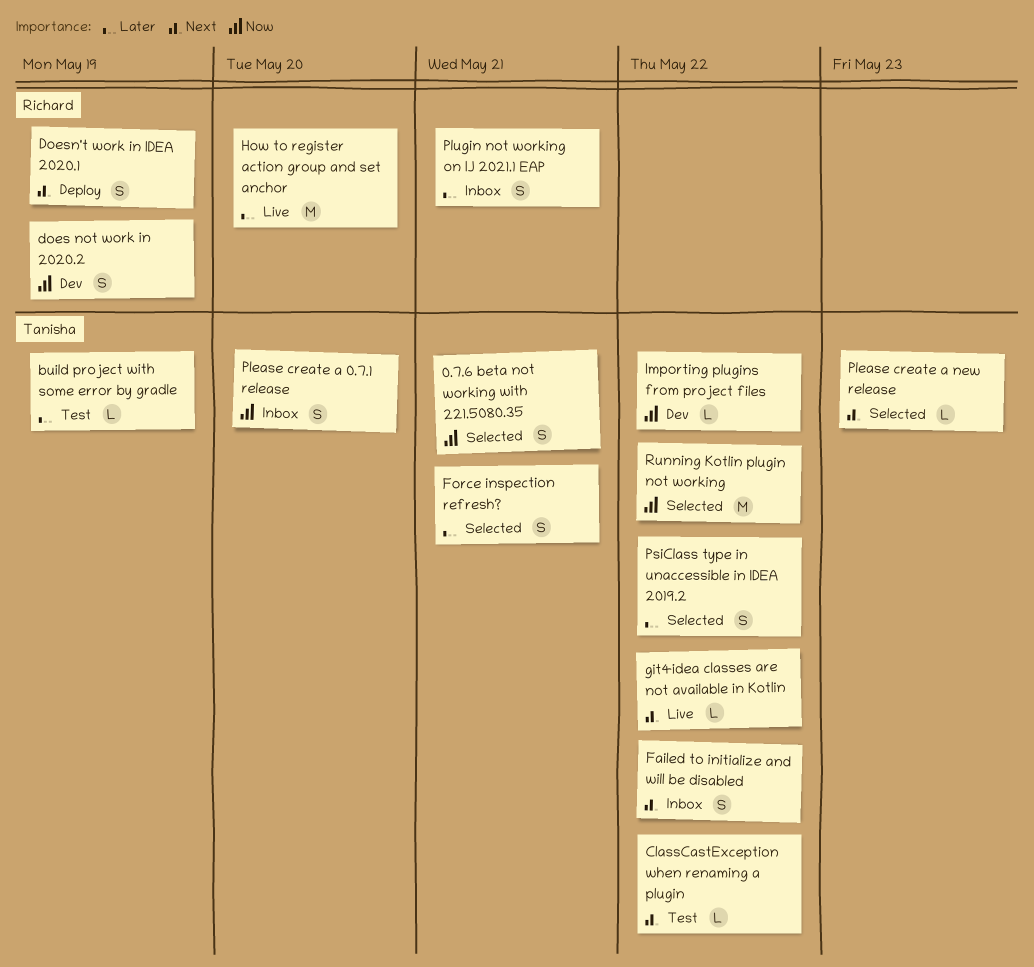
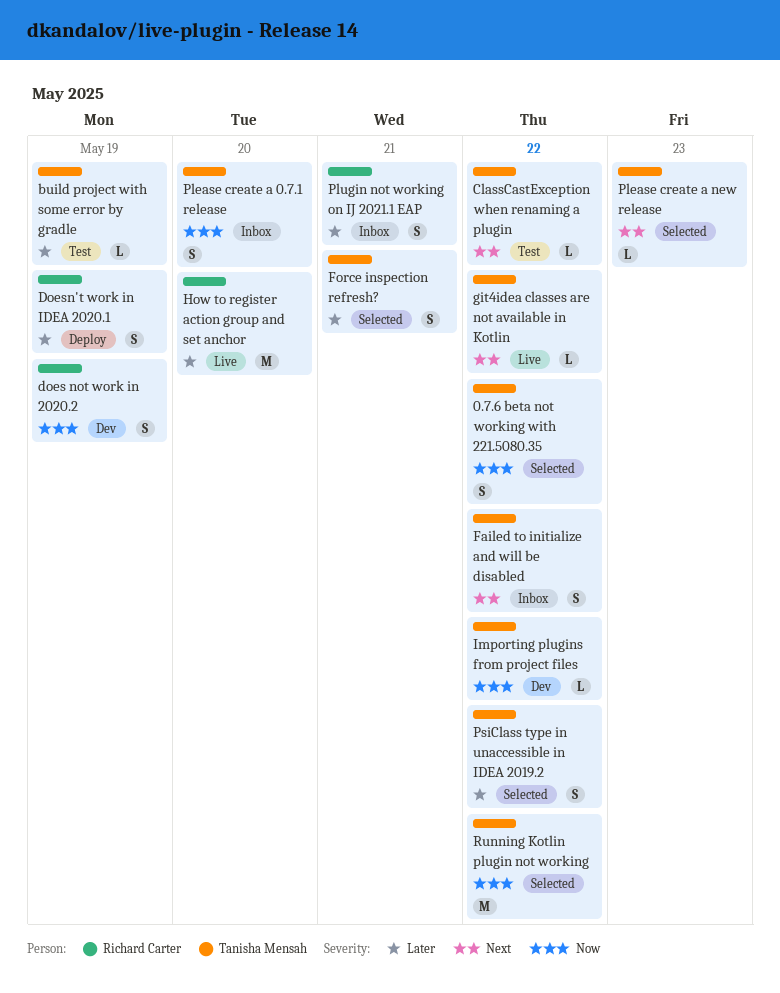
0.7.6 beta not working with 221.5080.35, due: May 21 -> May 22
Doesn't work in IDEA 2020.1, priority: Next -> Later

